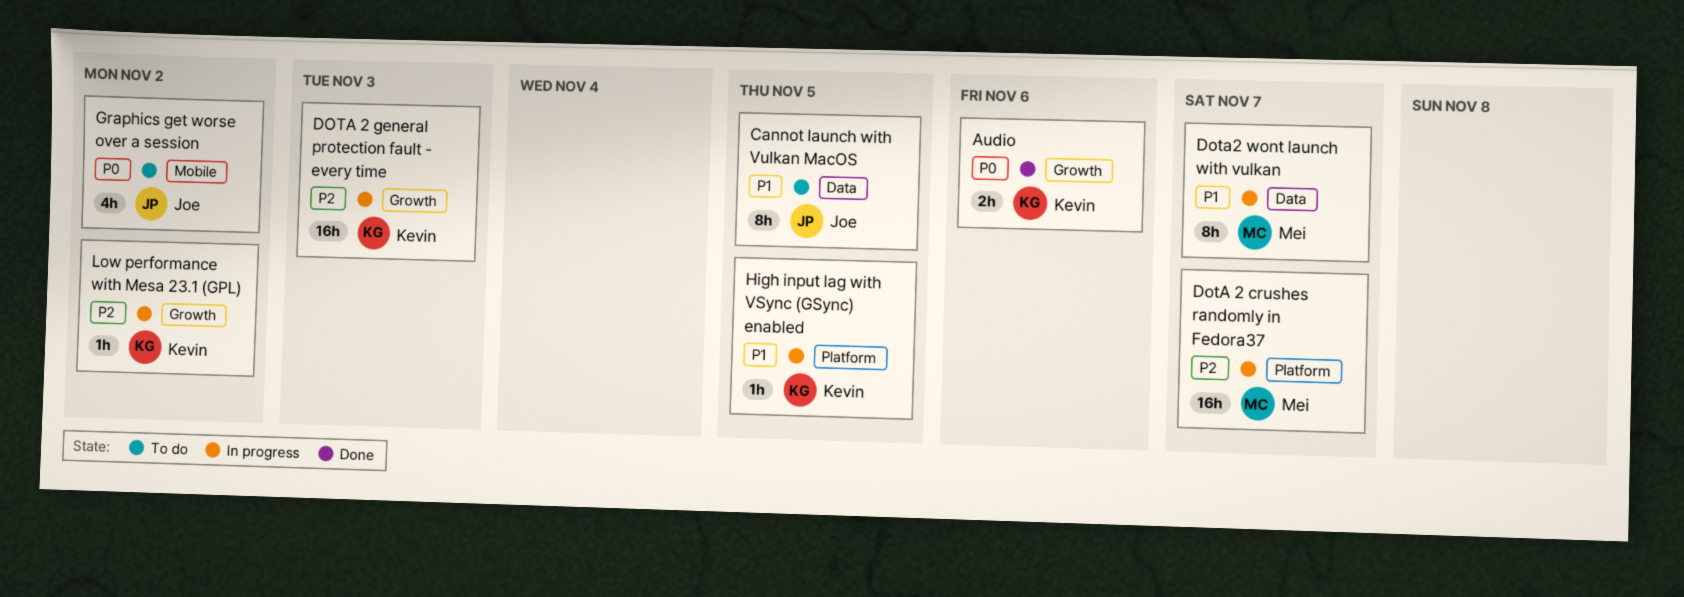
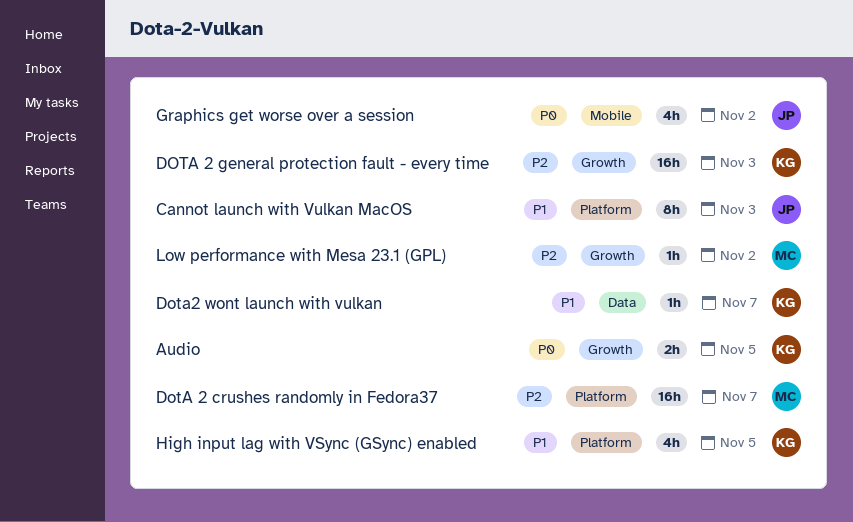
Audio, due: Nov 6 -> Nov 5
Cannot launch with Vulkan MacOS, label: Data -> Platform
Cannot launch with Vulkan MacOS, due: Nov 5 -> Nov 3
Dota2 wont launch with vulkan, owner: Mei -> Kevin
Dota2 wont launch with vulkan, estimate: 8h -> 1h
High input lag with VSync (GSync) enabled, estimate: 1h -> 4h
Low performance with Mesa 23.1 (GPL), owner: Kevin -> Mei

